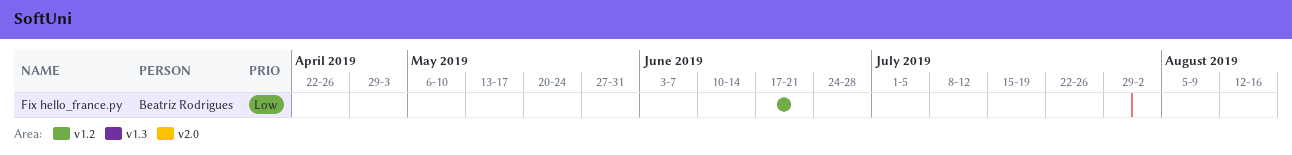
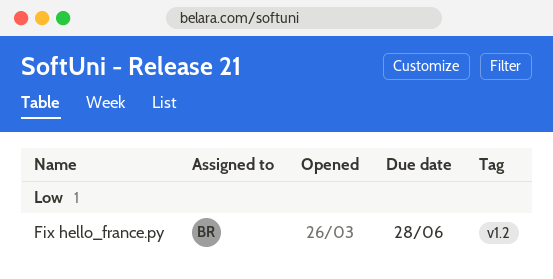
Fix hello_france.py, due: Jun 21 -> Jun 28

